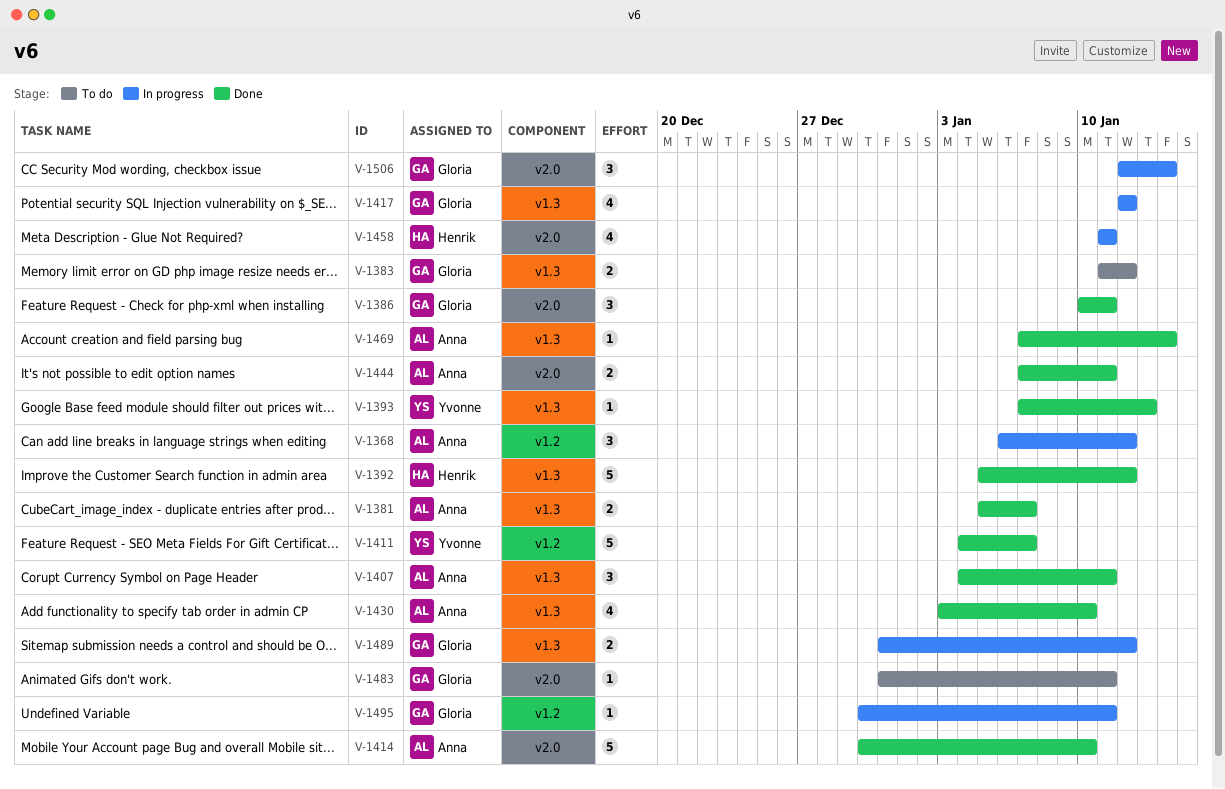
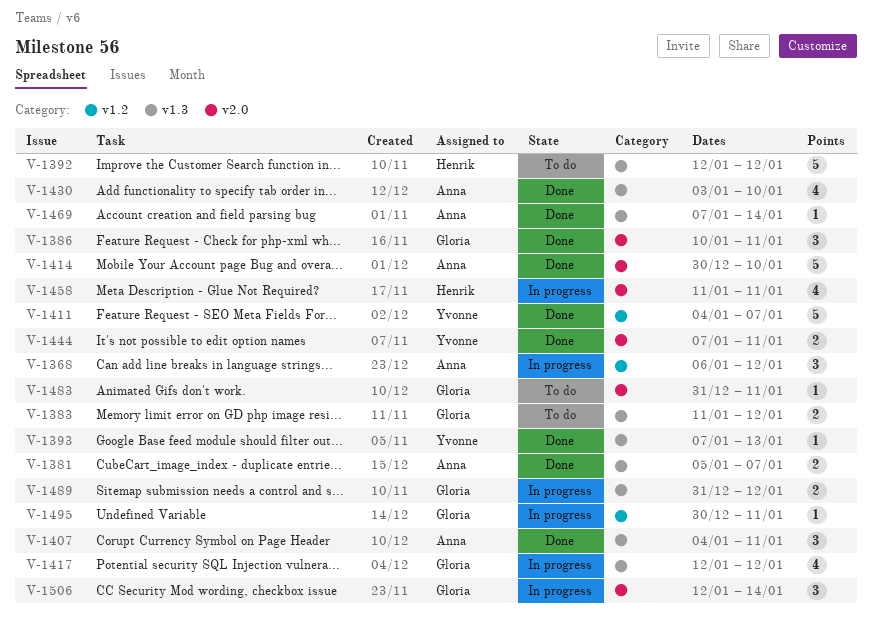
V-1392, status: Done -> To do
V-1392, start: Jan 5 -> Jan 12
V-1444, owner: Anna -> Yvonne

